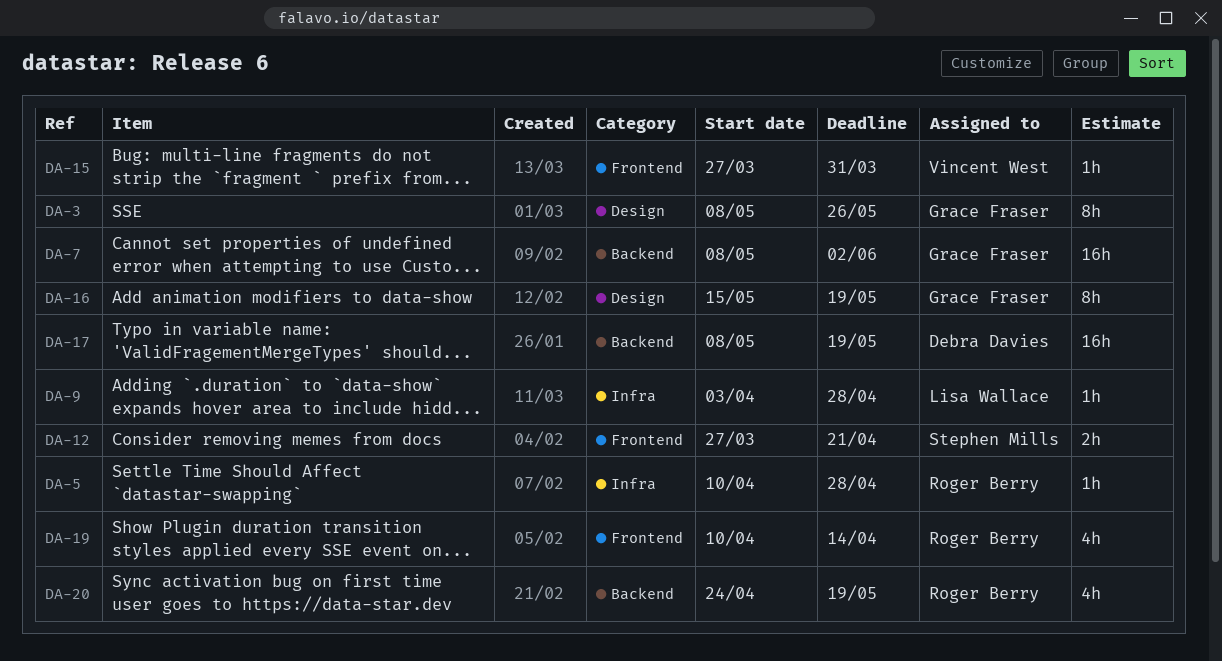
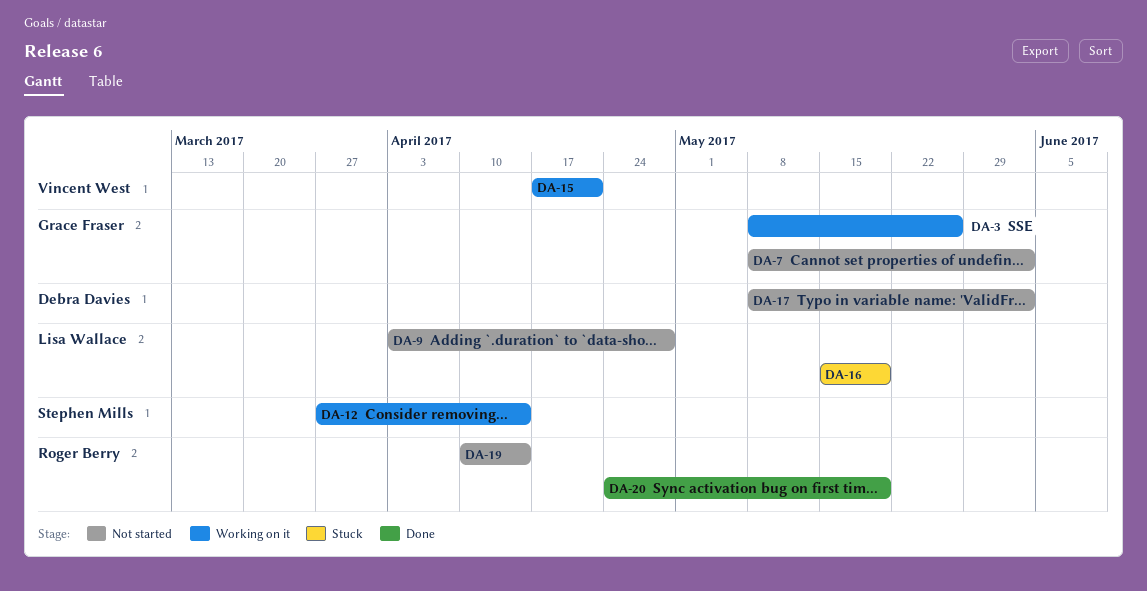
DA-5: present -> none
DA-12, due: Apr 21 -> Apr 14
DA-15, start: Mar 27 -> Apr 17
DA-15, due: Mar 31 -> Apr 21
DA-16, owner: Grace Fraser -> Lisa Wallace
DA-17, due: May 19 -> Jun 2

